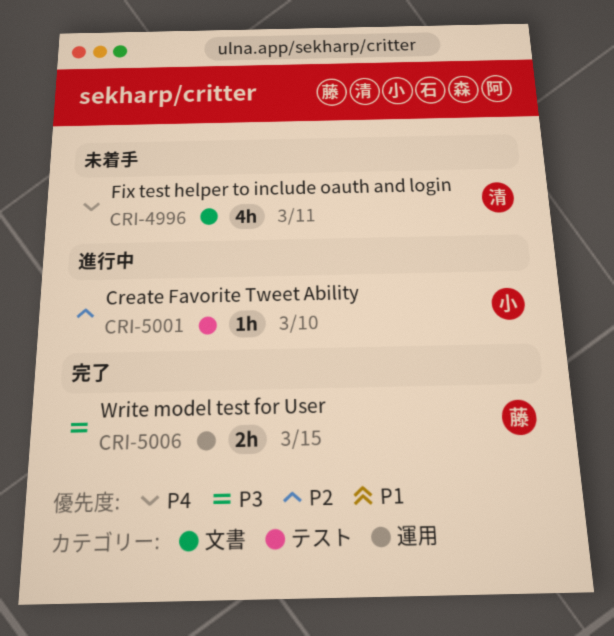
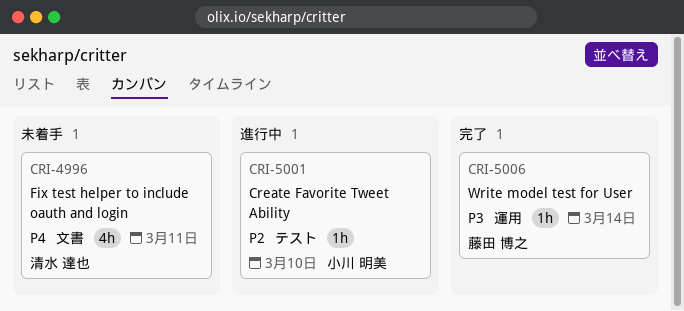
CRI-5006, estimate: 2h -> 1h
CRI-5006, due: Mar 15 -> Mar 14

